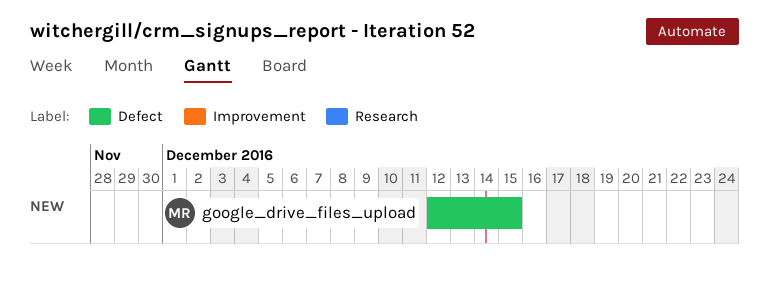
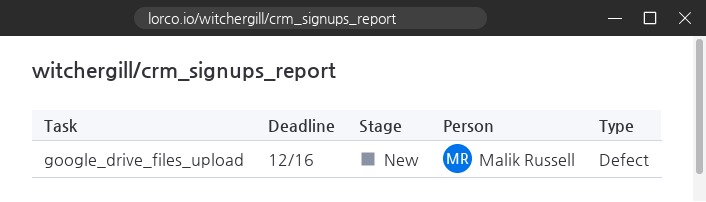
google_drive_files_upload, due: Dec 15 -> Dec 16

